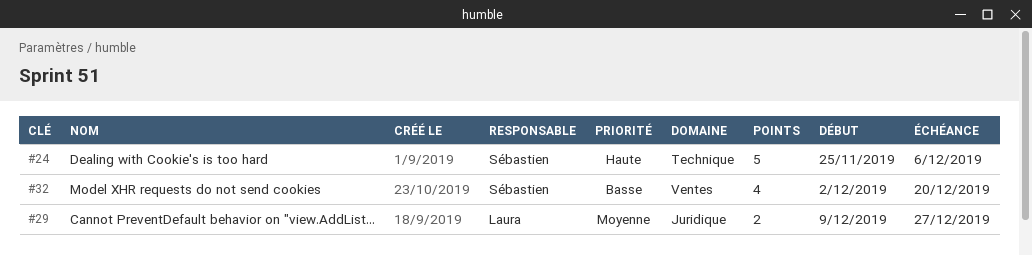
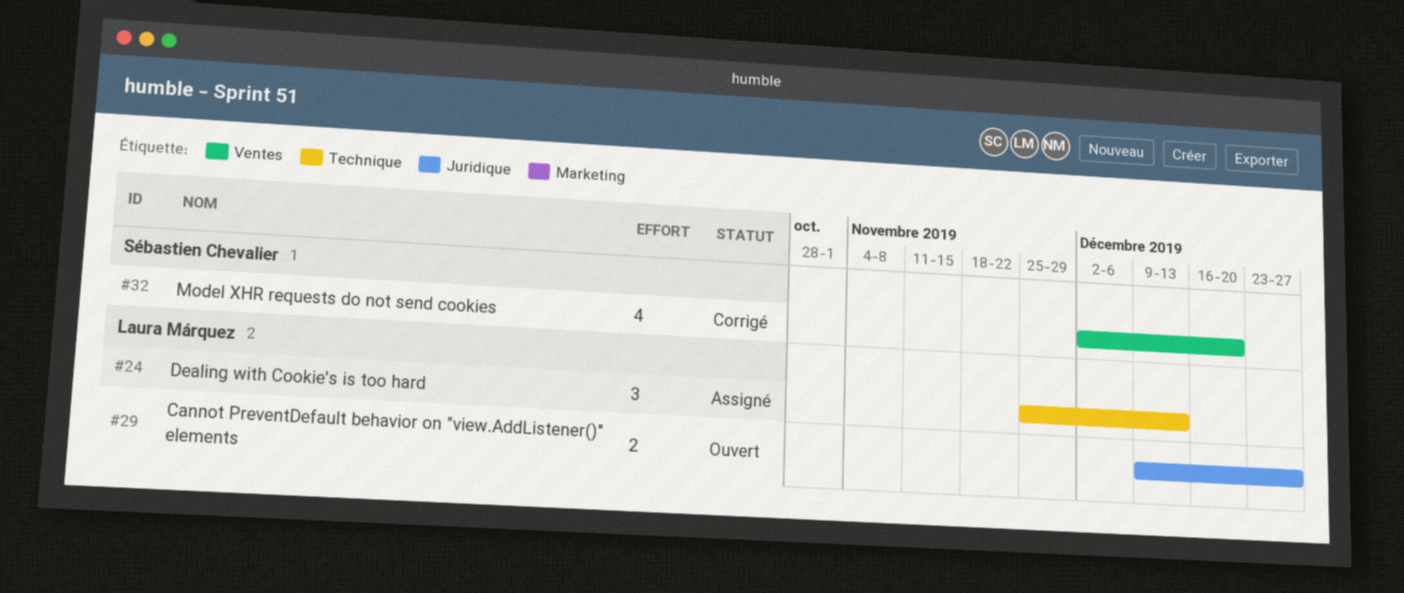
#24, owner: Sébastien Chevalier -> Laura Márquez
#24, estimate: 5 -> 3
#24, due: Dec 6 -> Dec 13

